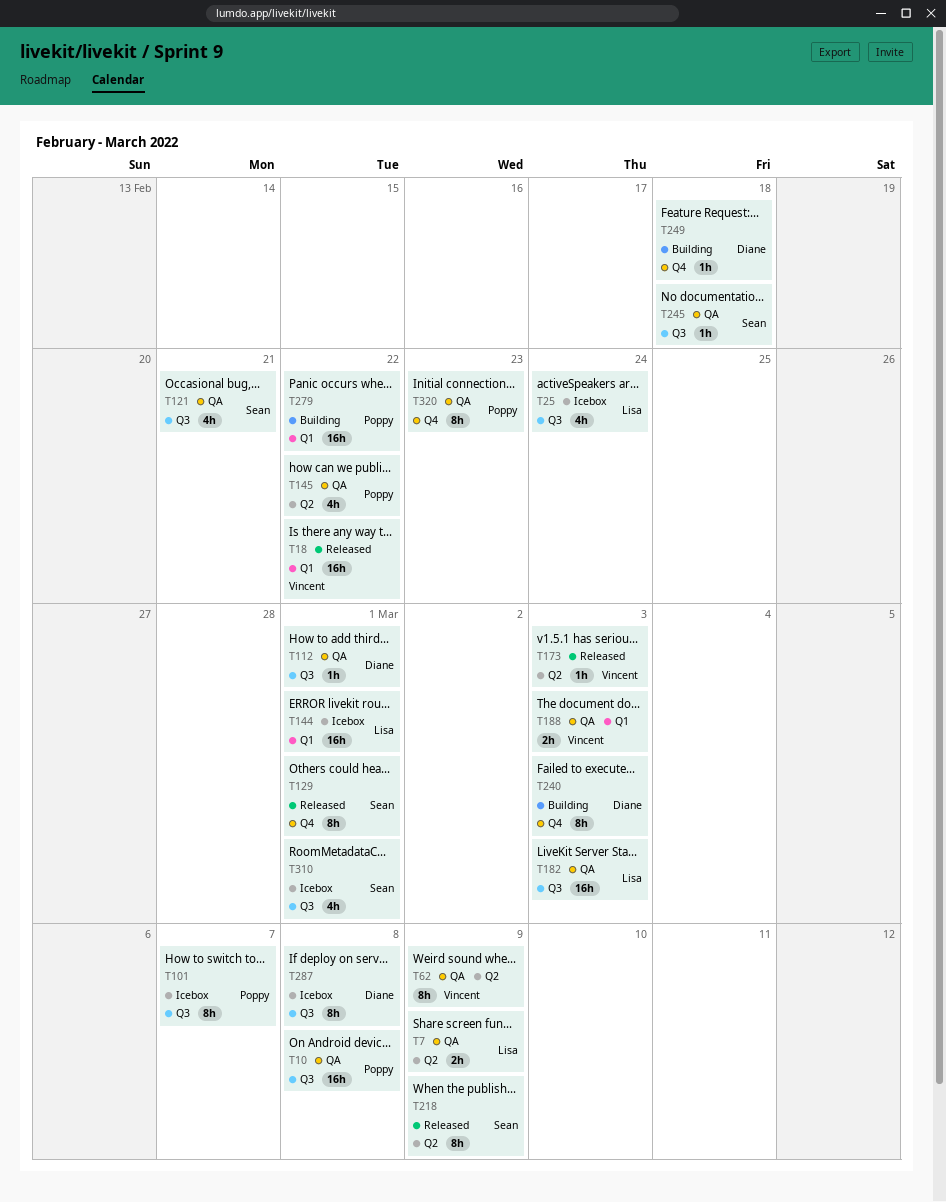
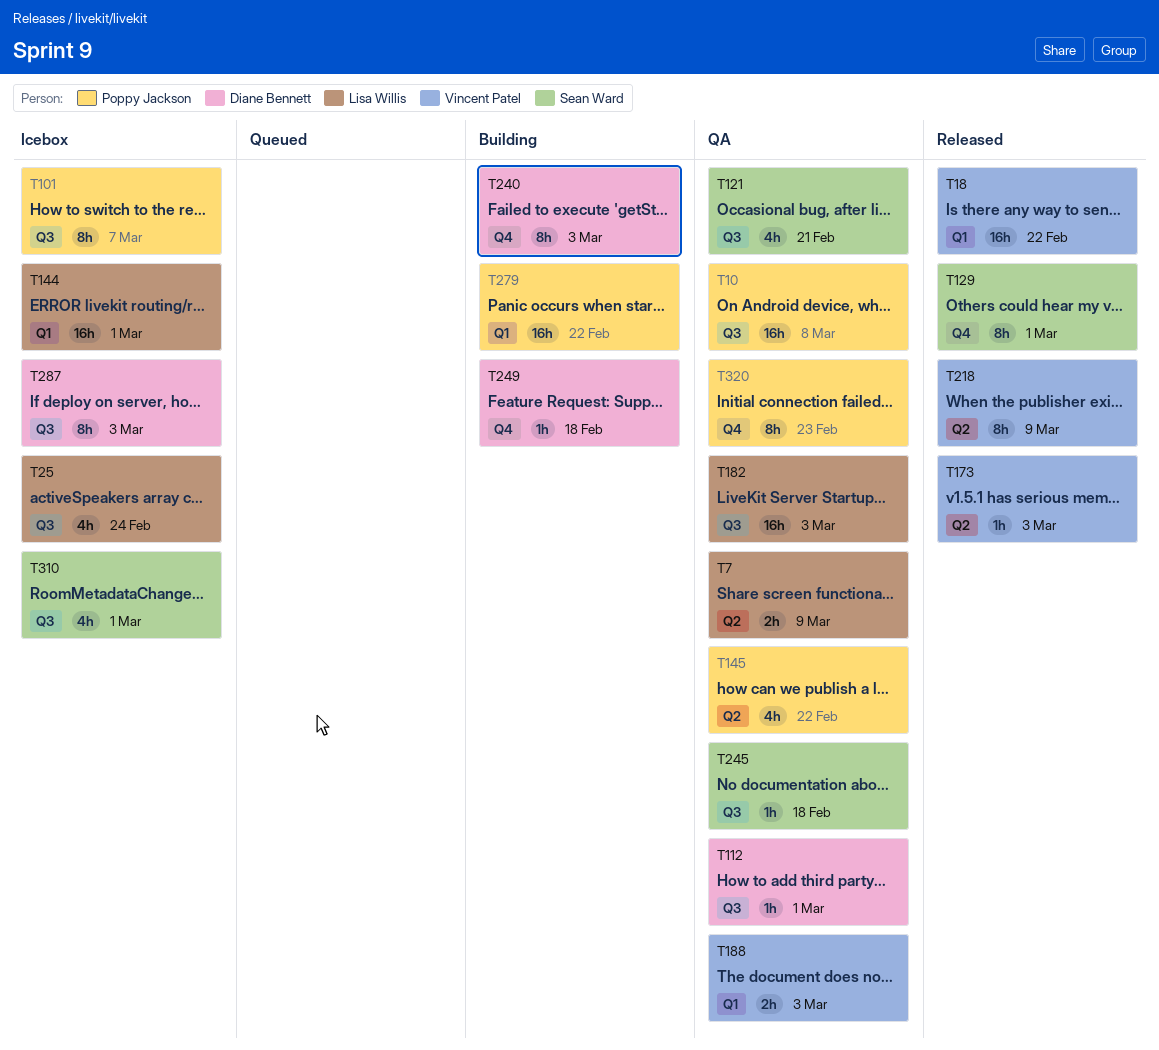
T62: present -> none
T218, owner: Sean Ward -> Vincent Patel
T287, due: Mar 8 -> Mar 3

